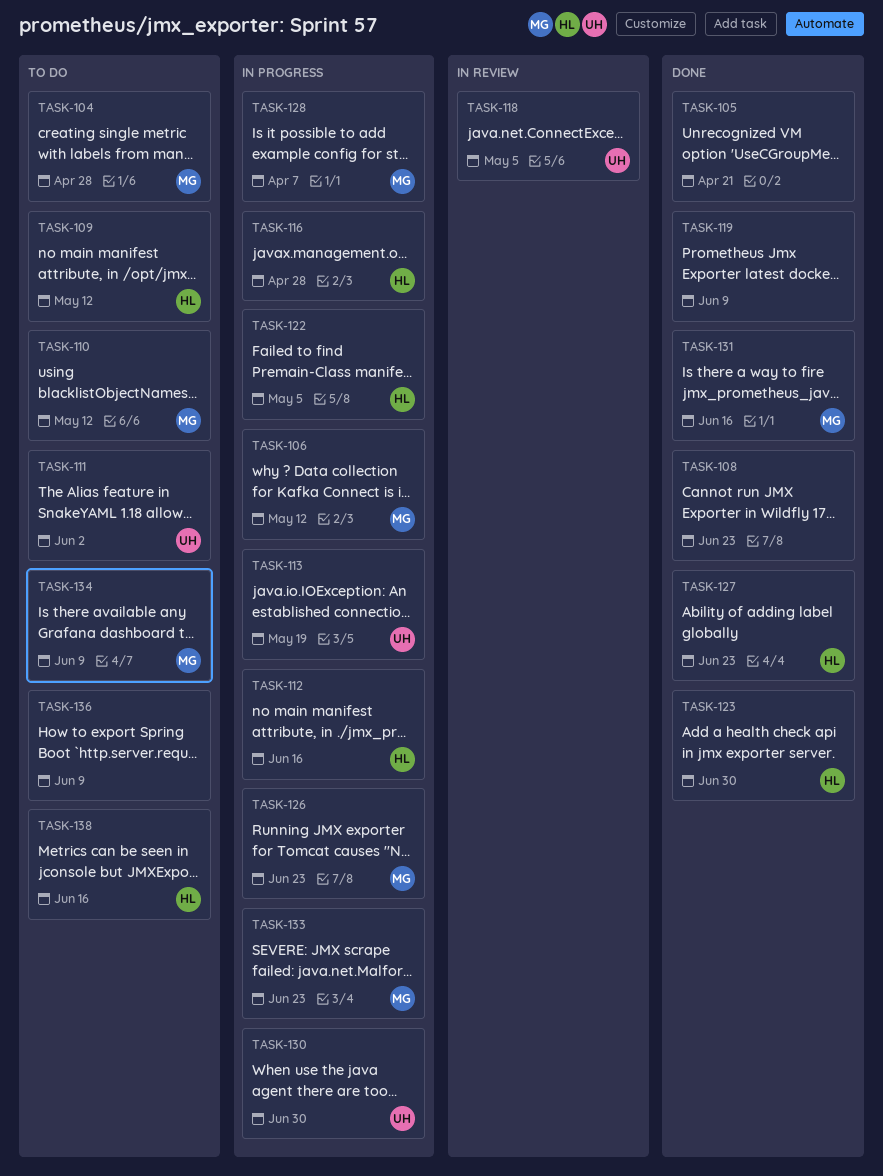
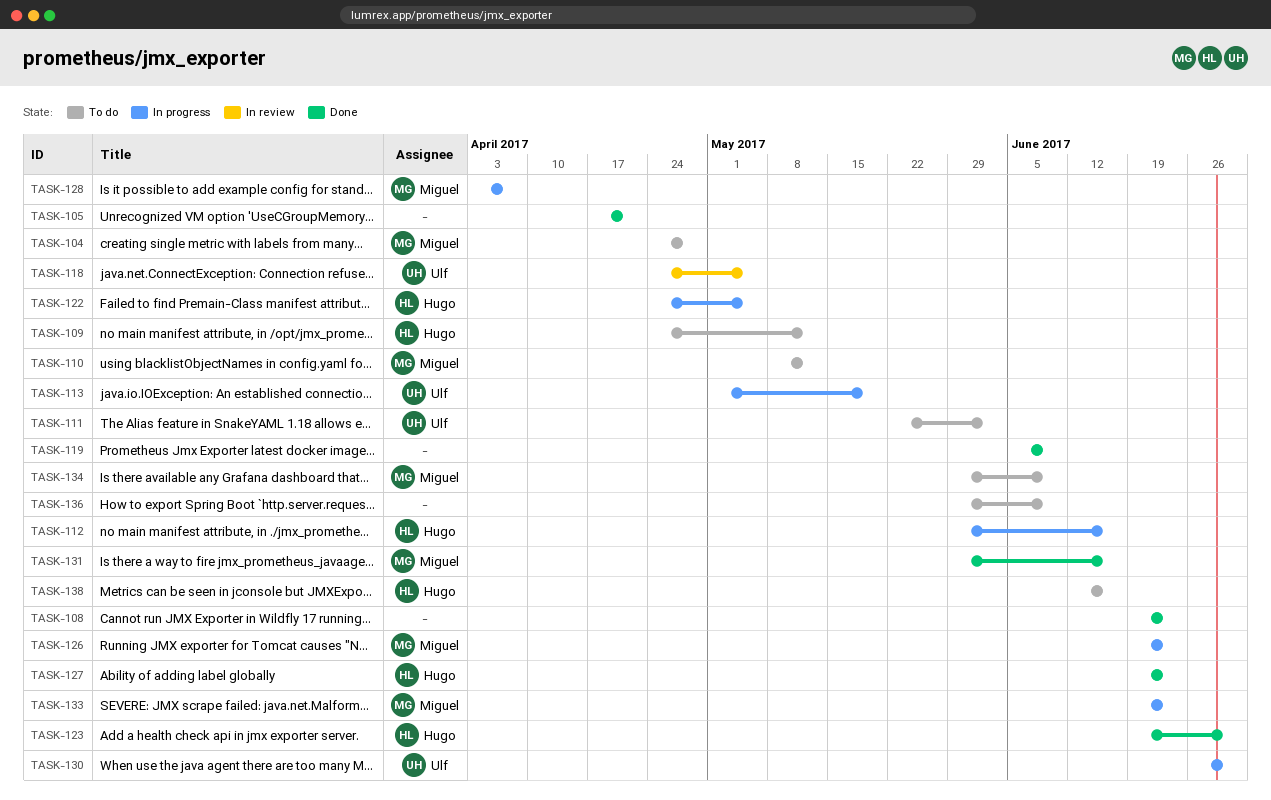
TASK-106: present -> none
TASK-116: present -> none

